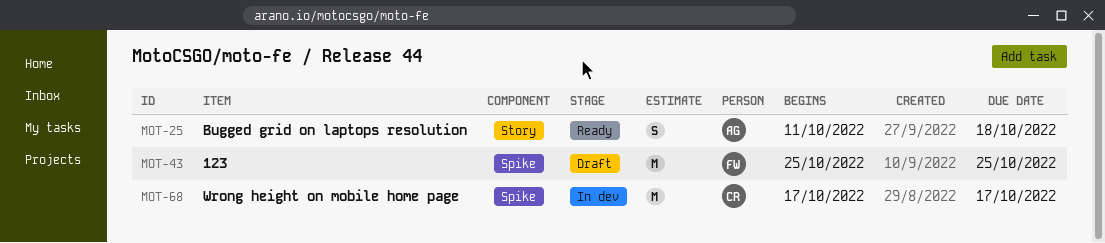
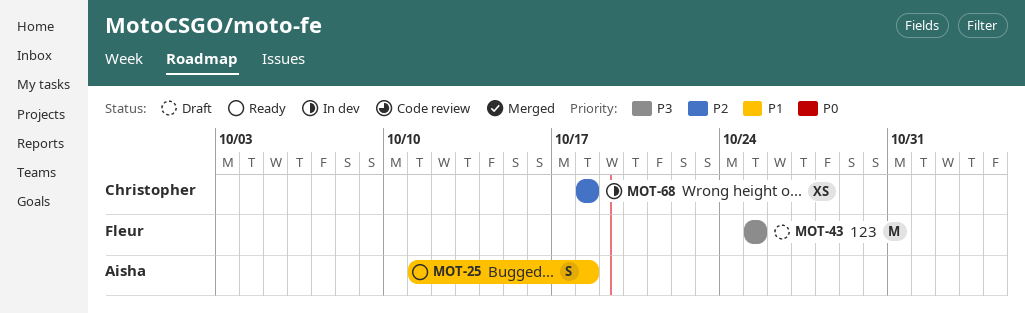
MOT-68, estimate: M -> XS
MOT-68, start: Oct 17 -> Oct 18
MOT-68, due: Oct 17 -> Oct 18

